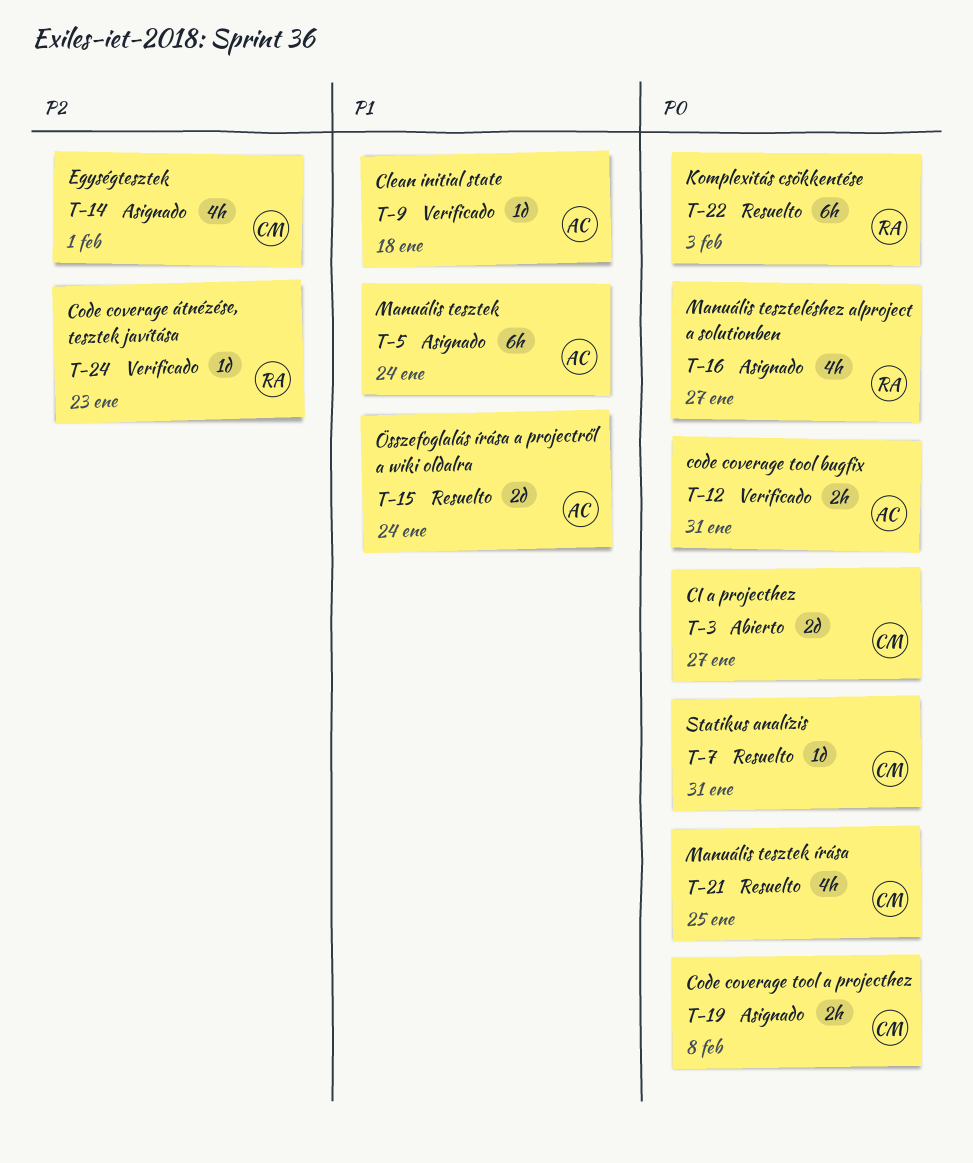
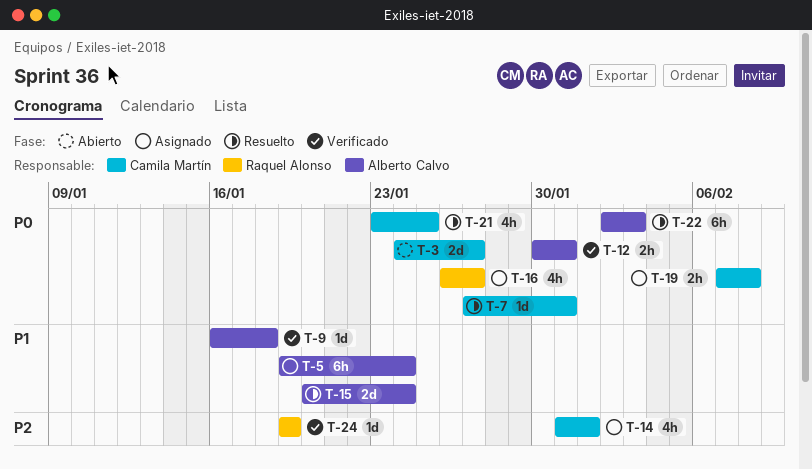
T-22, owner: Raquel Alonso -> Alberto Calvo
T-24, due: Jan 23 -> Jan 19

